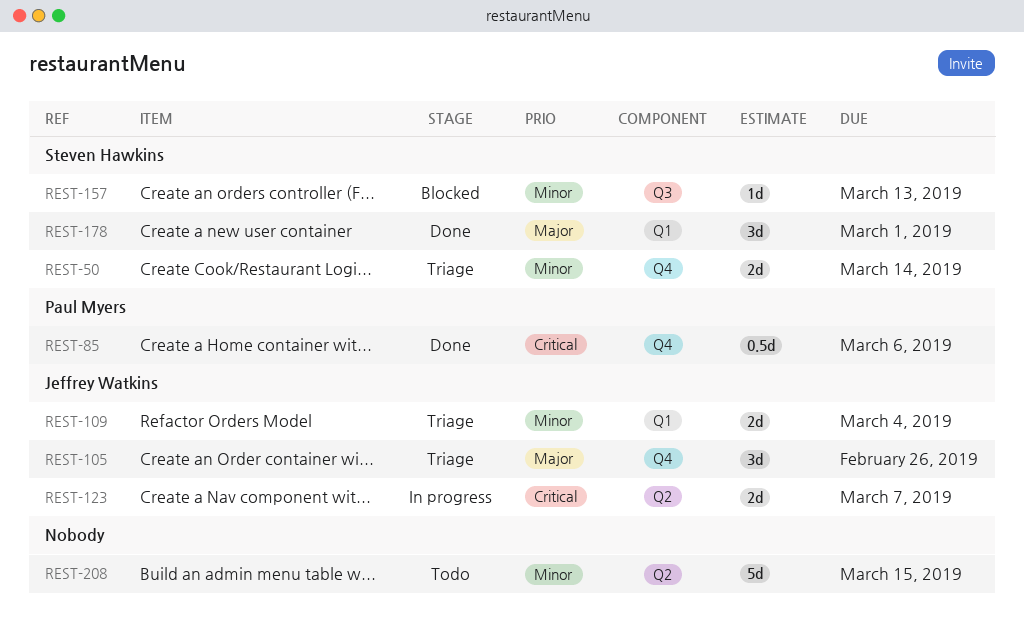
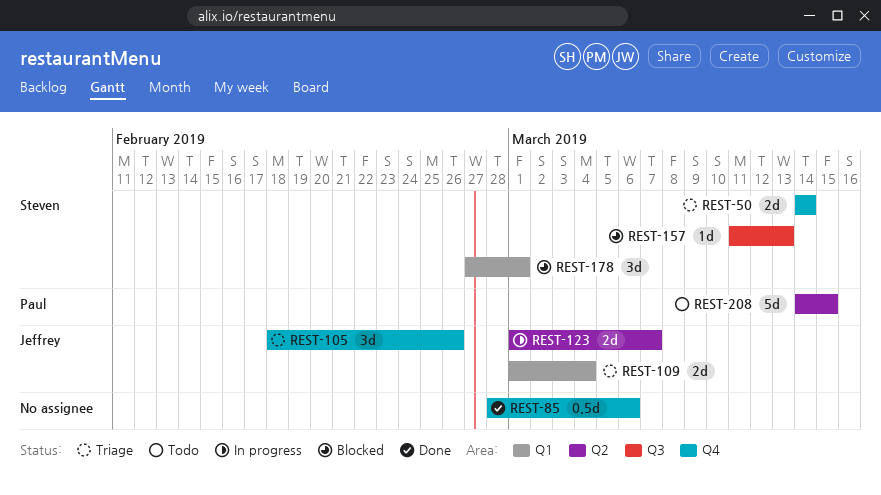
REST-85, owner: Paul Myers -> none
REST-178, status: Done -> Blocked
REST-208, owner: none -> Paul Myers

